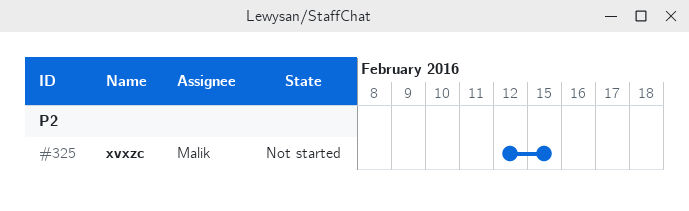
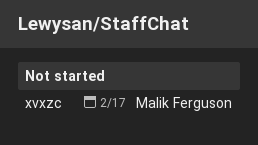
xvxzc, due: Feb 15 -> Feb 17

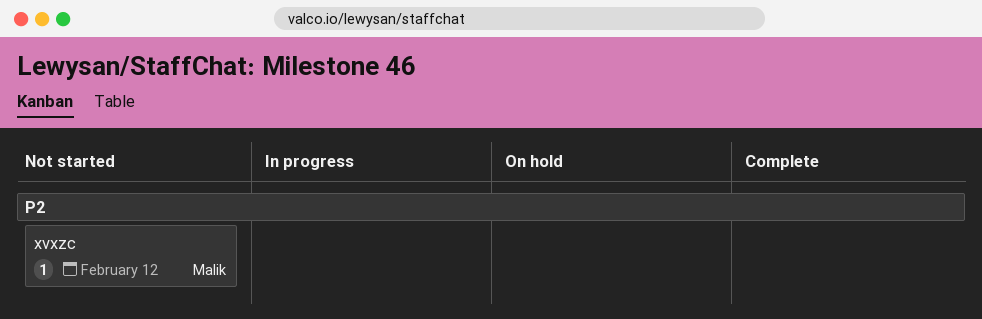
xvxzc, due: Feb 17 -> Feb 12

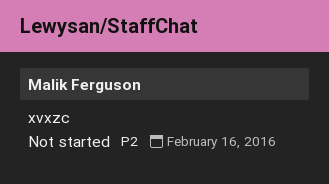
xvxzc, due: Feb 12 -> Feb 16

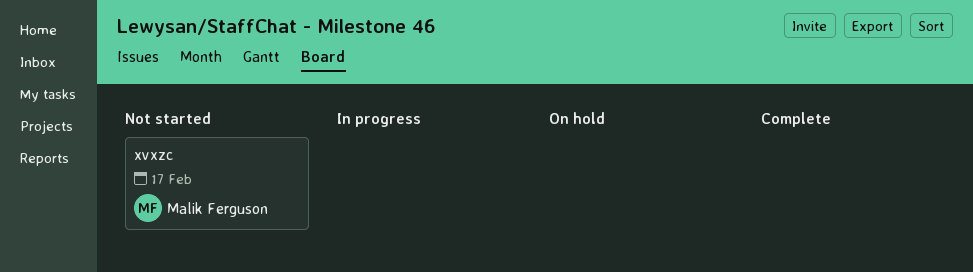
xvxzc, due: Feb 16 -> Feb 17

